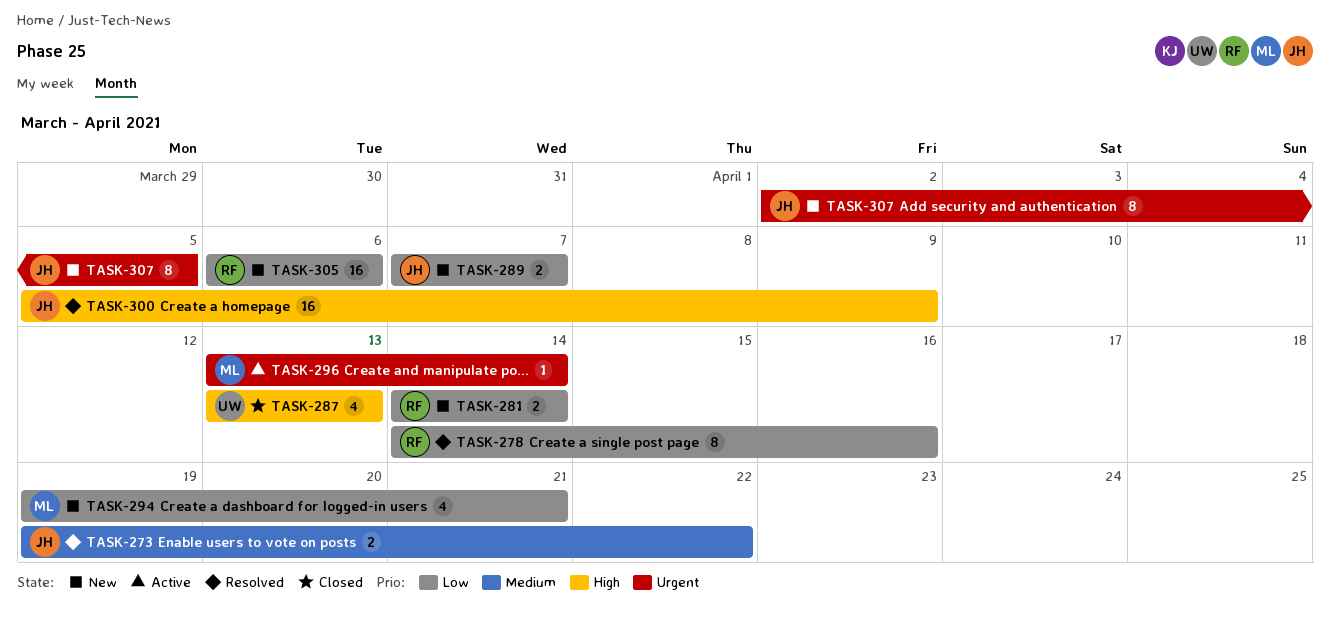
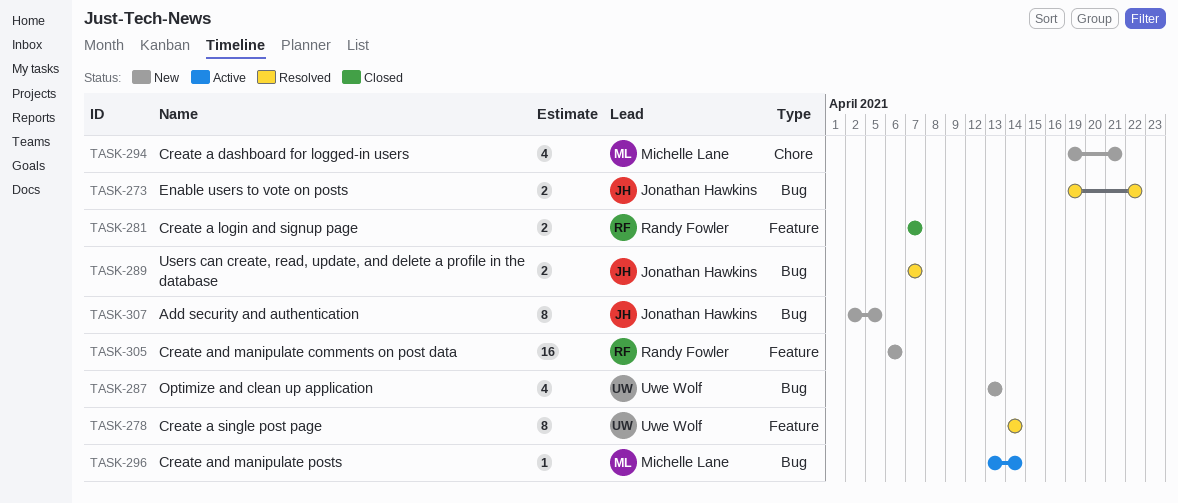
TASK-278, owner: Randy Fowler -> Uwe Wolf
TASK-278, due: Apr 16 -> Apr 14
TASK-281, status: New -> Closed
TASK-281, start: Apr 14 -> Apr 7
TASK-281, due: Apr 14 -> Apr 7
TASK-287, status: Closed -> New
TASK-289, status: New -> Resolved
TASK-300: present -> none

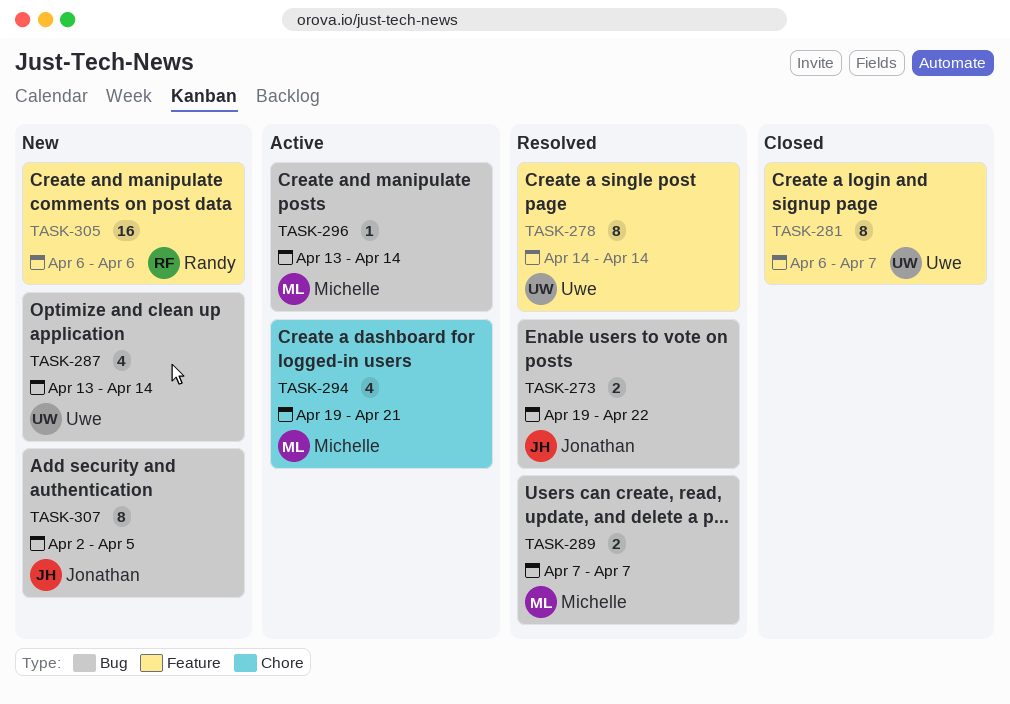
TASK-281, owner: Randy Fowler -> Uwe Wolf
TASK-281, estimate: 2 -> 8
TASK-281, start: Apr 7 -> Apr 6
TASK-287, due: Apr 13 -> Apr 14
TASK-289, owner: Jonathan Hawkins -> Michelle Lane
TASK-294, status: New -> Active

